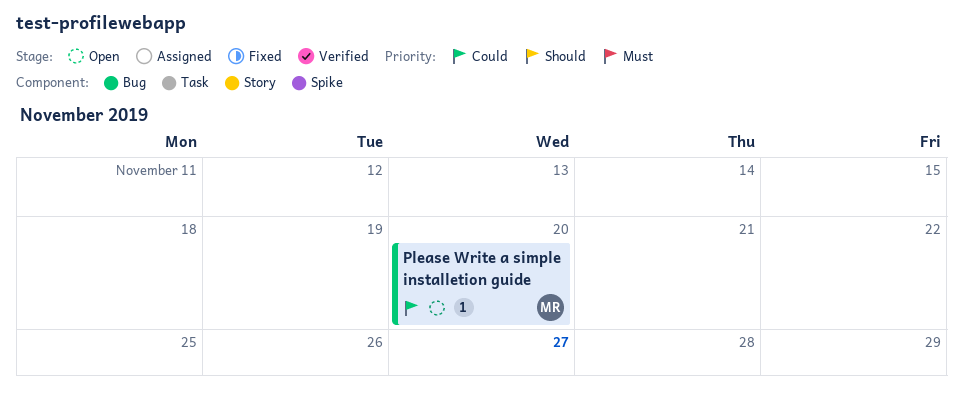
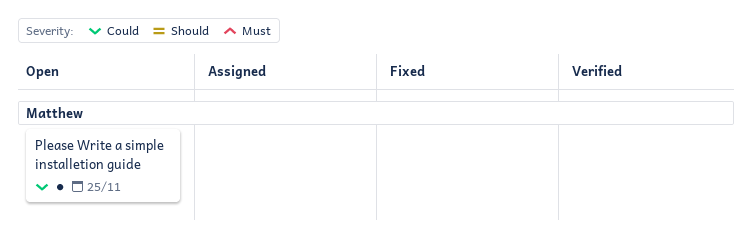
Please Write a simple installetion guide, due: Nov 20 -> Nov 25

